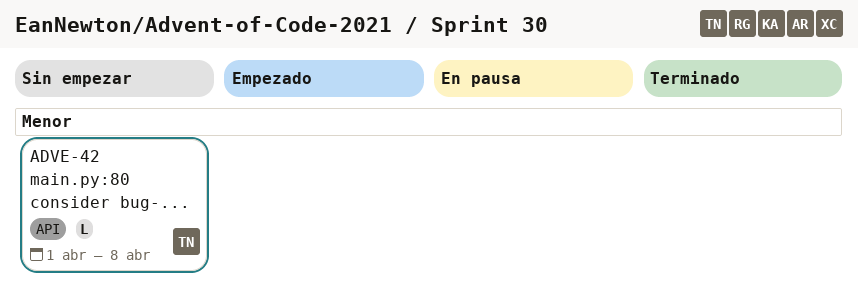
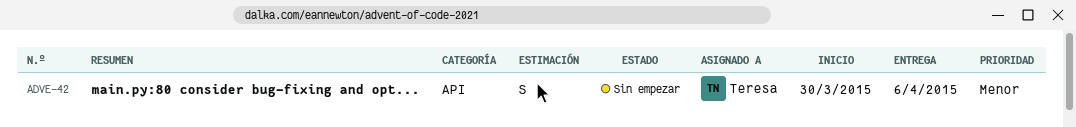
ADVE-42, estimate: L -> S
ADVE-42, start: Apr 1 -> Mar 30
ADVE-42, due: Apr 8 -> Apr 6

